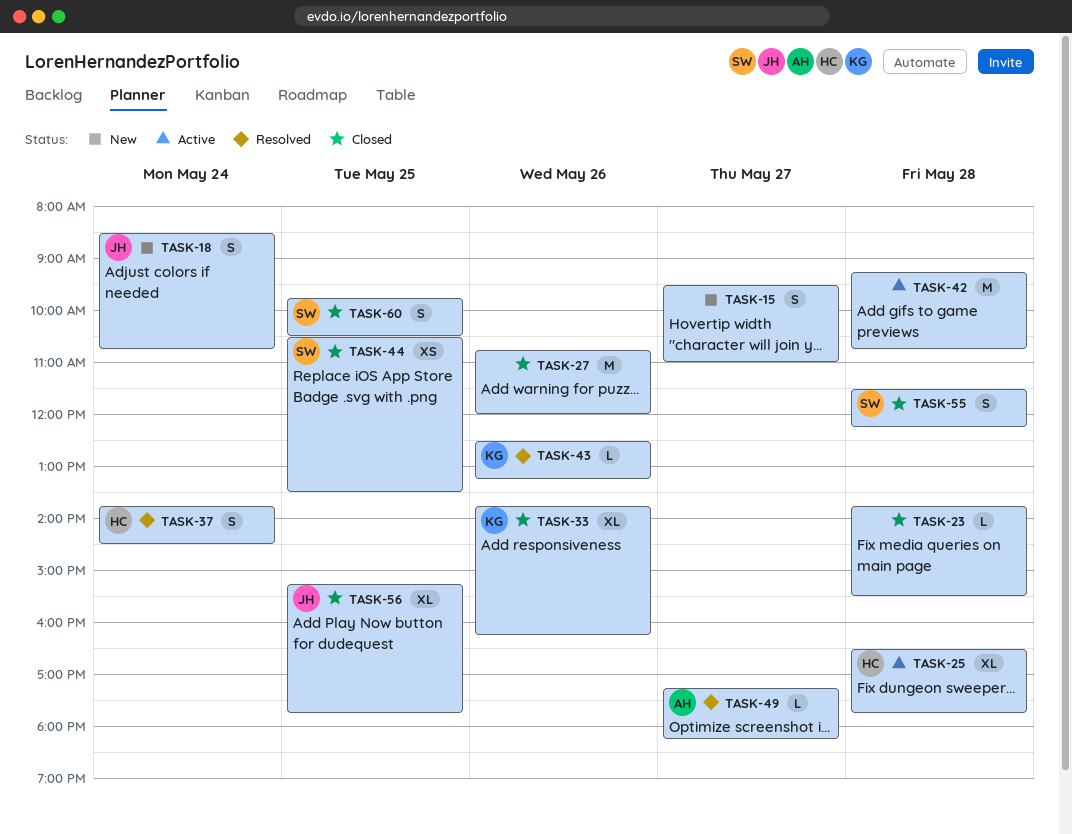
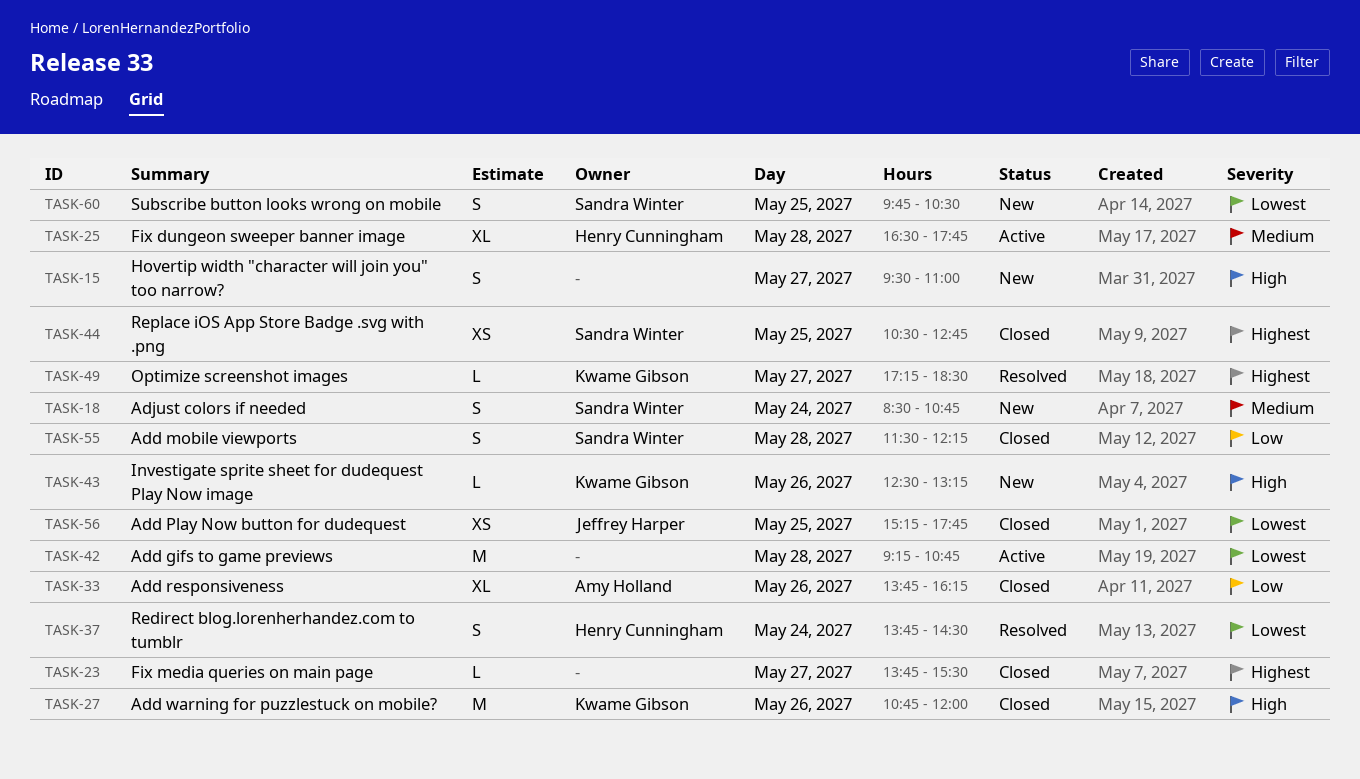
TASK-18, owner: Jeffrey Harper -> Sandra Winter
TASK-23, day: May 28 -> May 27
TASK-27, owner: none -> Kwame Gibson
TASK-33, owner: Kwame Gibson -> Amy Holland
TASK-43, status: Resolved -> New
TASK-44, ends: 13:30 -> 12:45
TASK-49, owner: Amy Holland -> Kwame Gibson
TASK-49, ends: 18:15 -> 18:30
TASK-56, estimate: XL -> XS
TASK-60, status: Closed -> New

